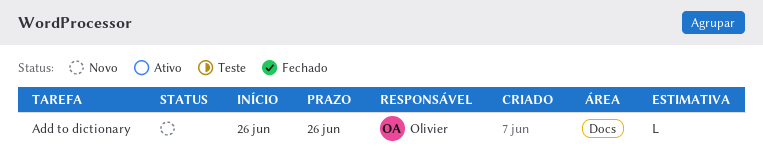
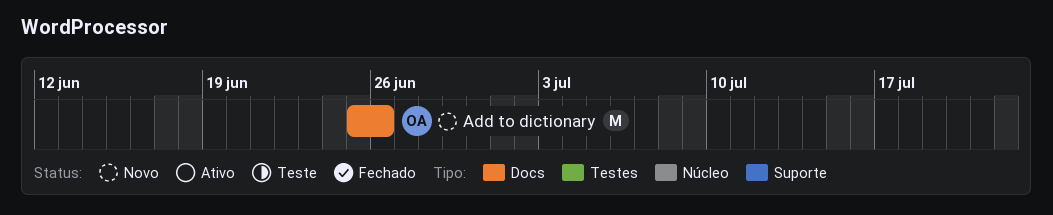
Add to dictionary, estimate: L -> M
Add to dictionary, start: Jun 26 -> Jun 25

